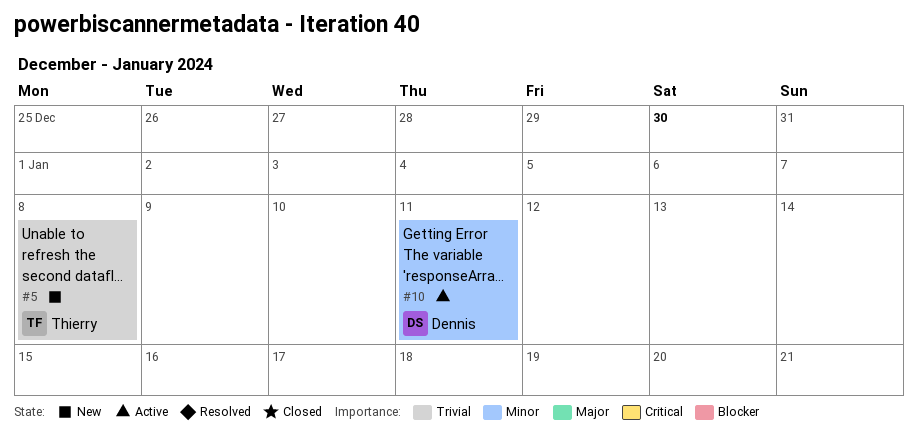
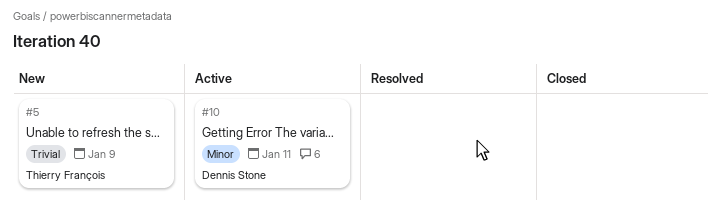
#5, due: Jan 8 -> Jan 9

